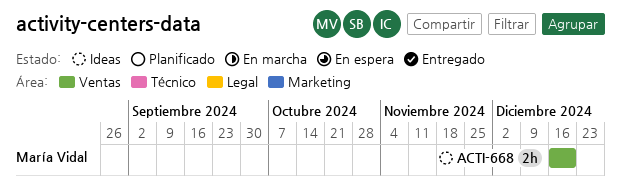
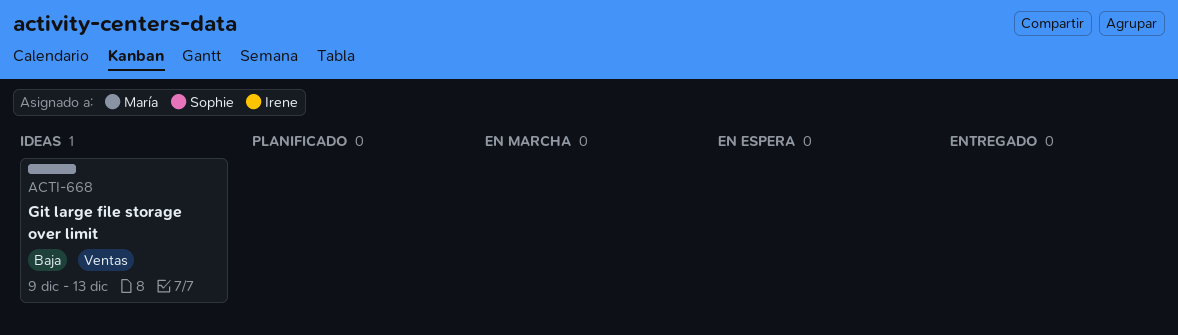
ACTI-668, start: Dec 16 -> Dec 9
ACTI-668, due: Dec 20 -> Dec 13

